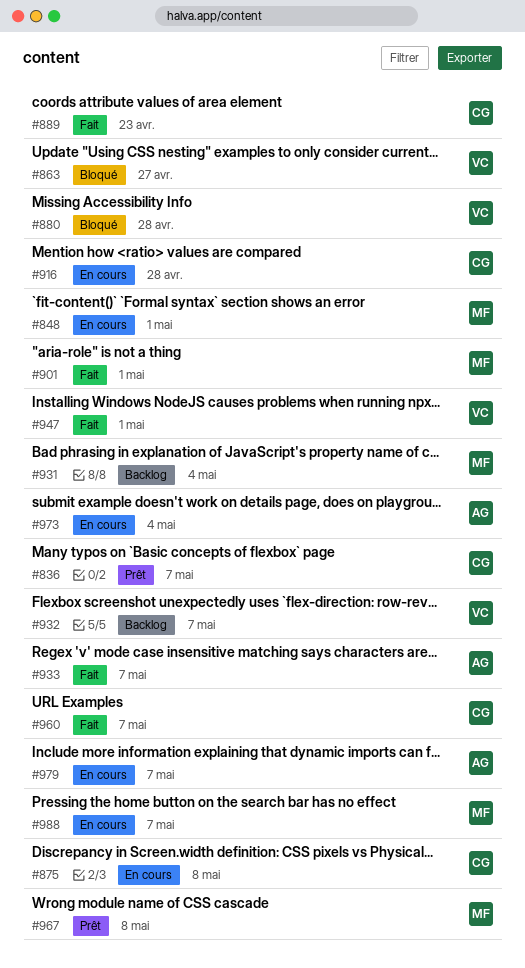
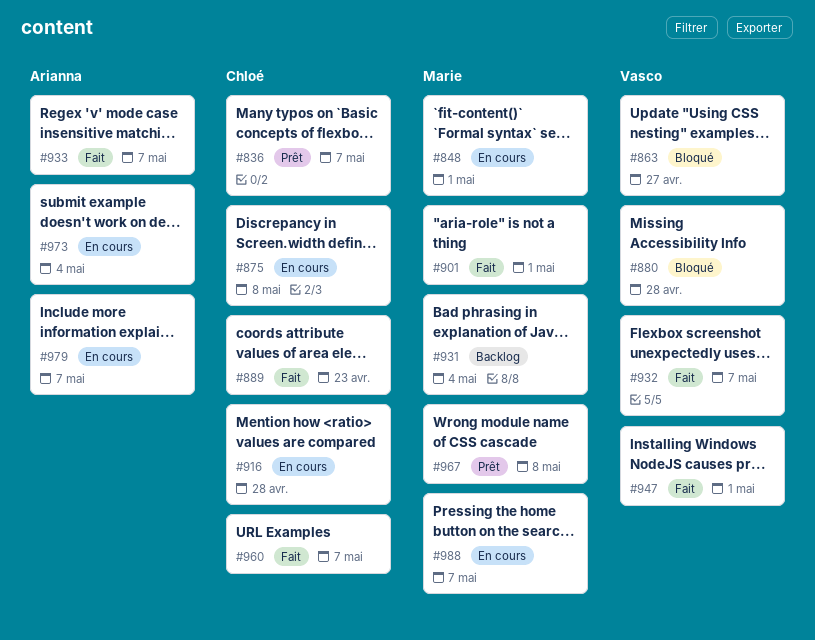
#932, status: Backlog -> Fait

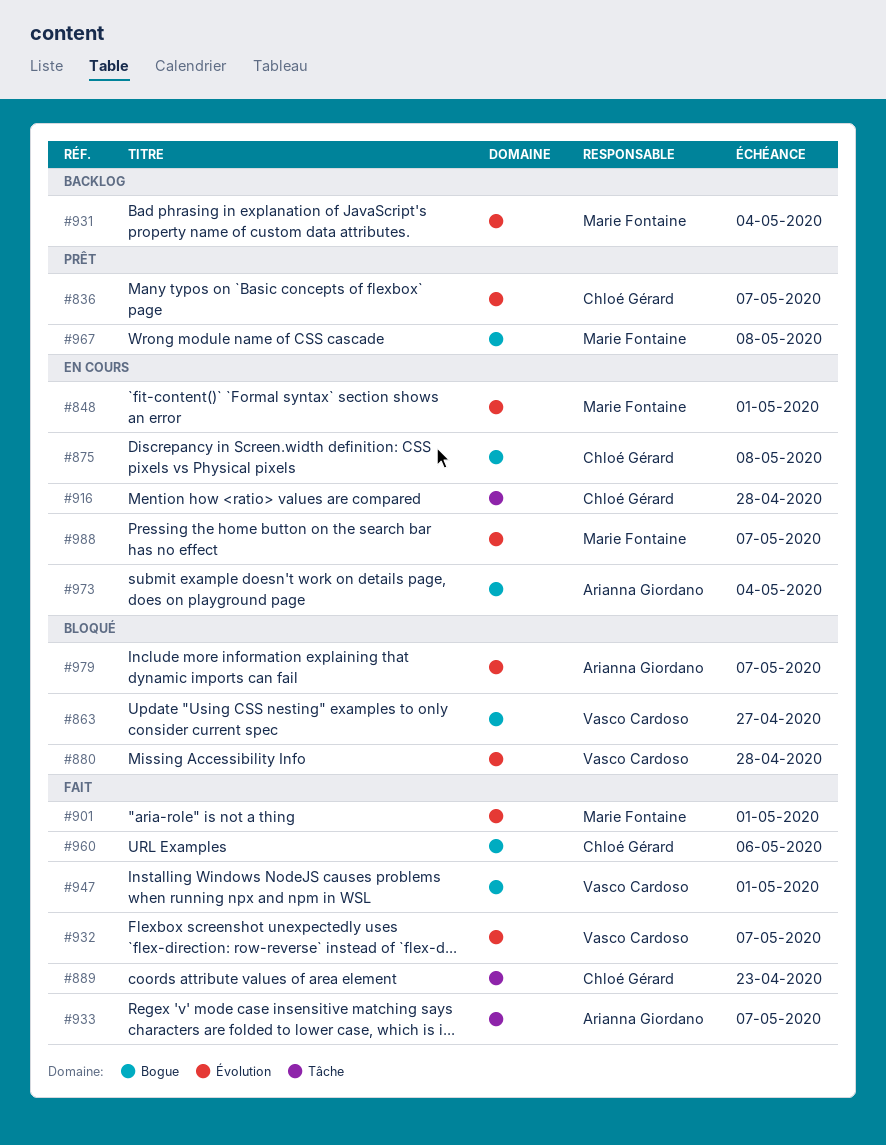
#960, due: May 7 -> May 6
#979, status: En cours -> Bloqué

